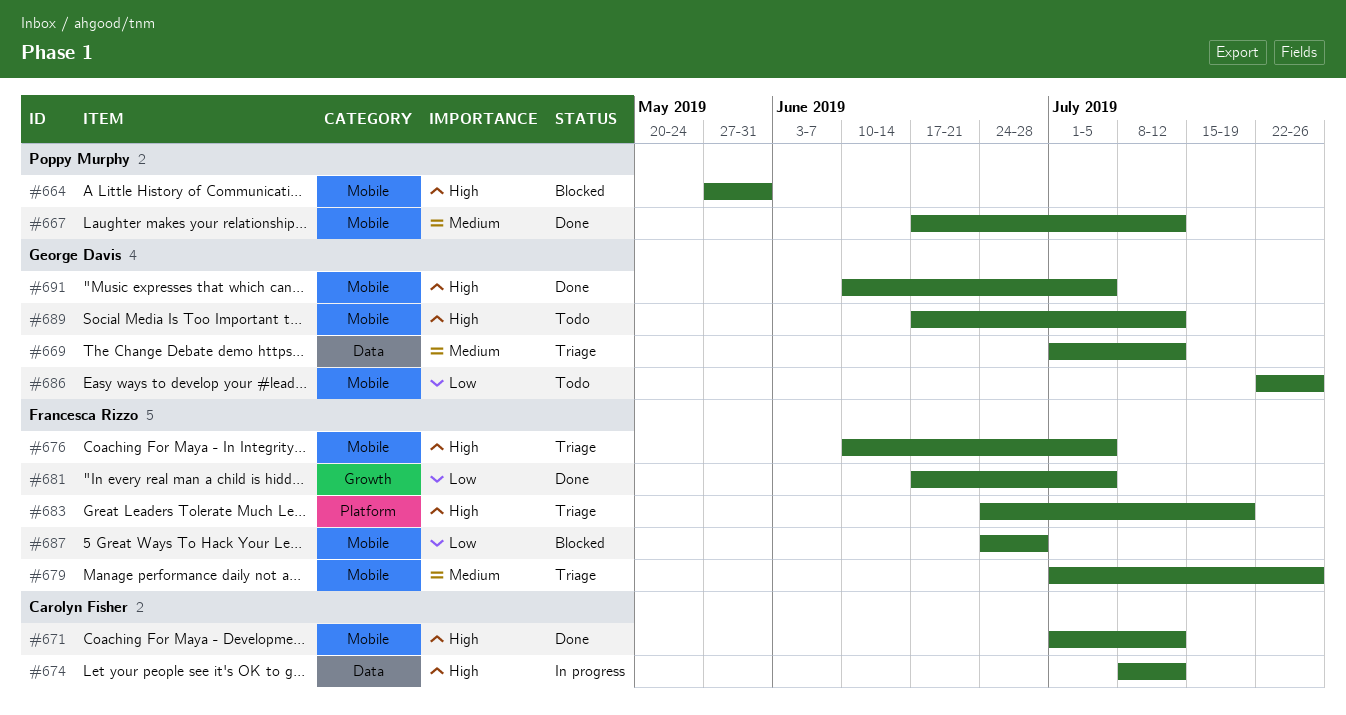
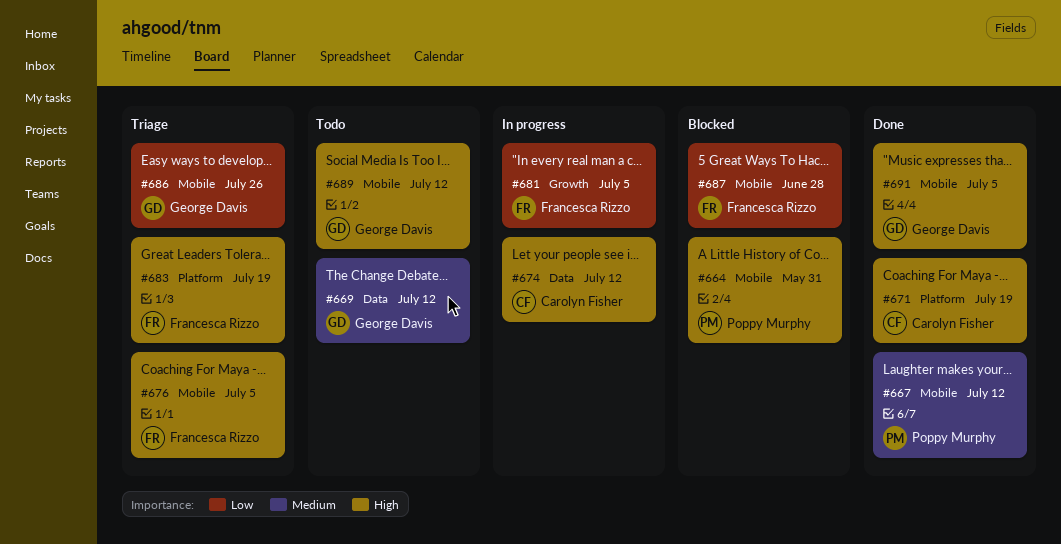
#669, status: Triage -> Todo
#671, label: Mobile -> Platform
#671, due: Jul 12 -> Jul 19
#679: present -> none
#681, status: Done -> In progress
#686, status: Todo -> Triage

